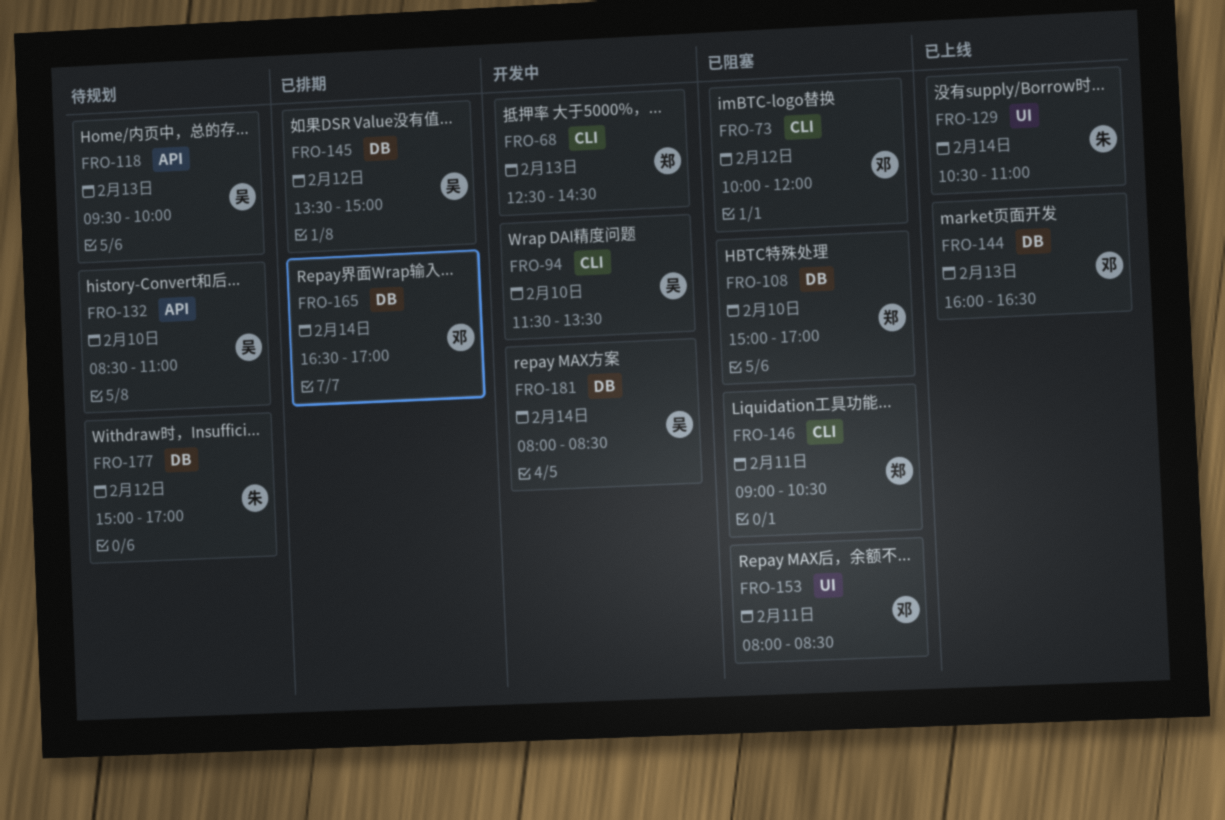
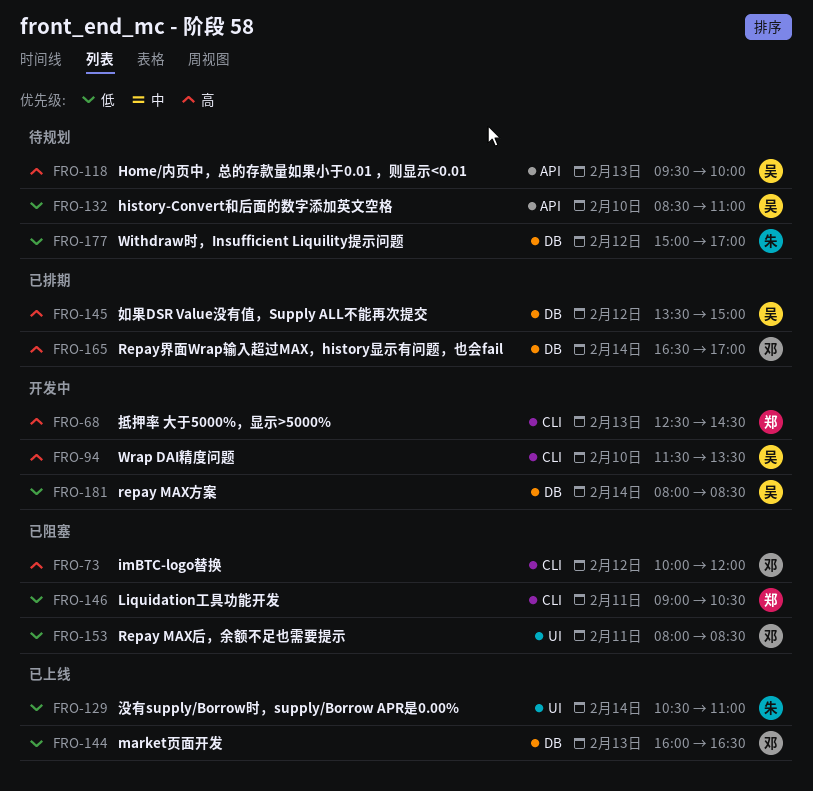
FRO-108: present -> none

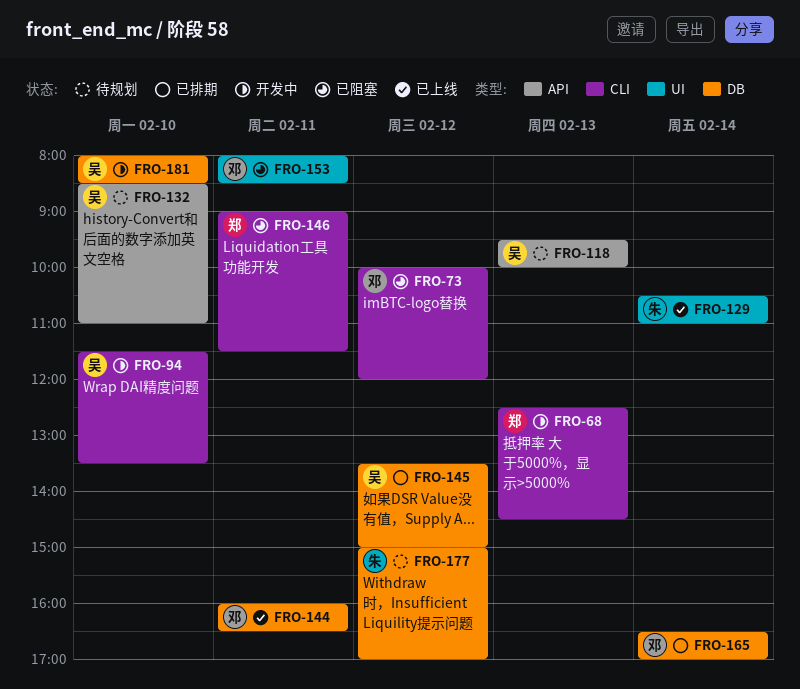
FRO-144, day: Feb 13 -> Feb 11
FRO-146, ends: 10:30 -> 11:30
FRO-181, day: Feb 14 -> Feb 10

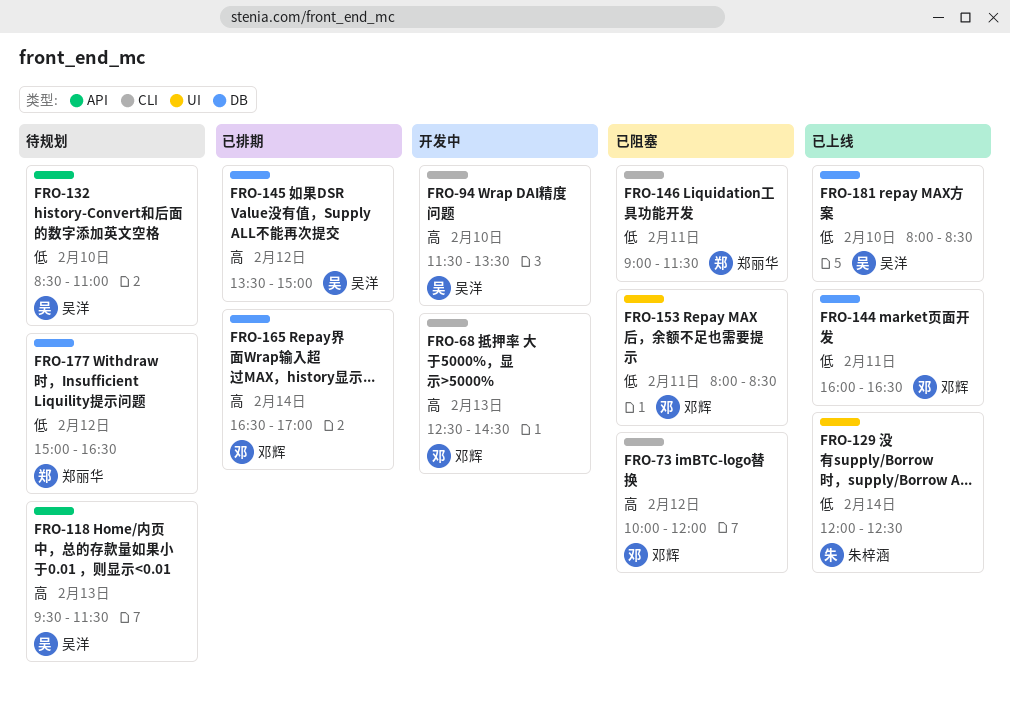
FRO-68, owner: 郑丽华 -> 邓辉
FRO-118, ends: 10:00 -> 11:30
FRO-129, begins: 10:30 -> 12:00
FRO-129, ends: 11:00 -> 12:30
FRO-177, owner: 朱梓涵 -> 郑丽华
FRO-177, ends: 17:00 -> 16:30
FRO-181, status: 开发中 -> 已上线

